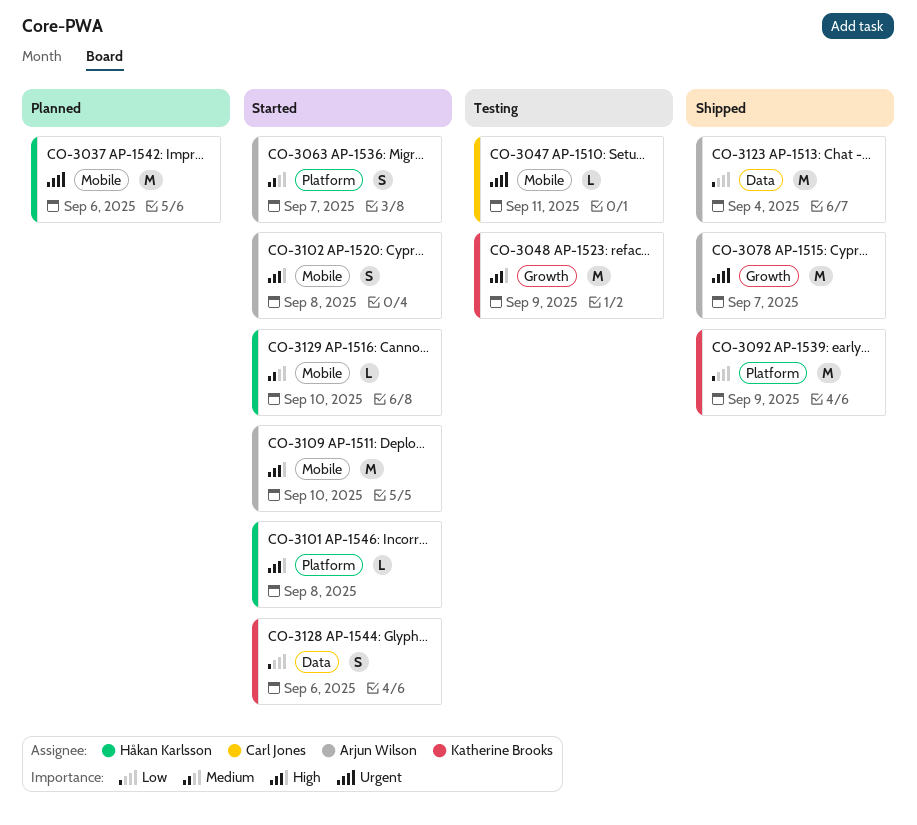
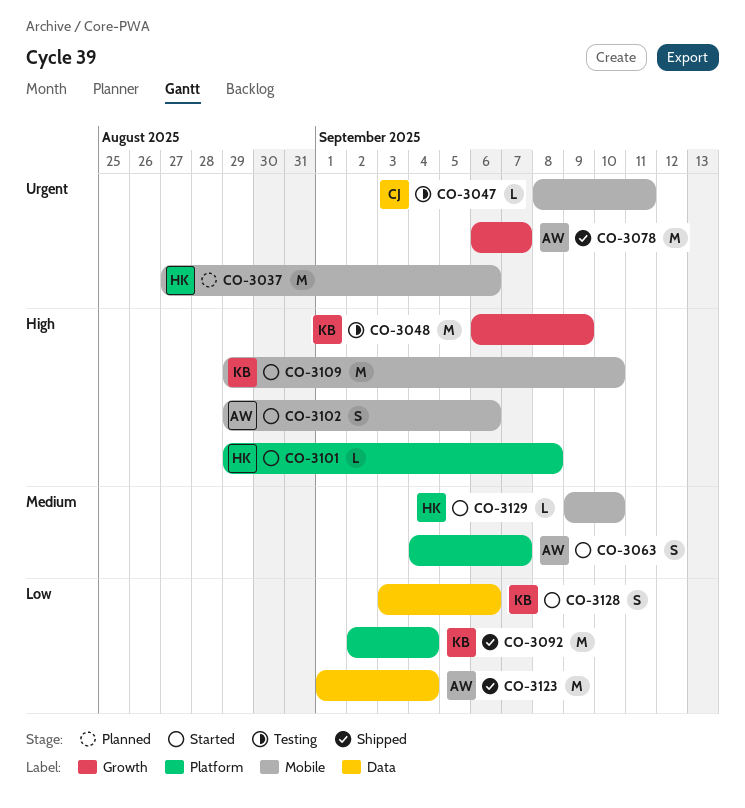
CO-3092, due: Sep 9 -> Sep 4
CO-3102, due: Sep 8 -> Sep 6
CO-3109, owner: Arjun Wilson -> Katherine Brooks

